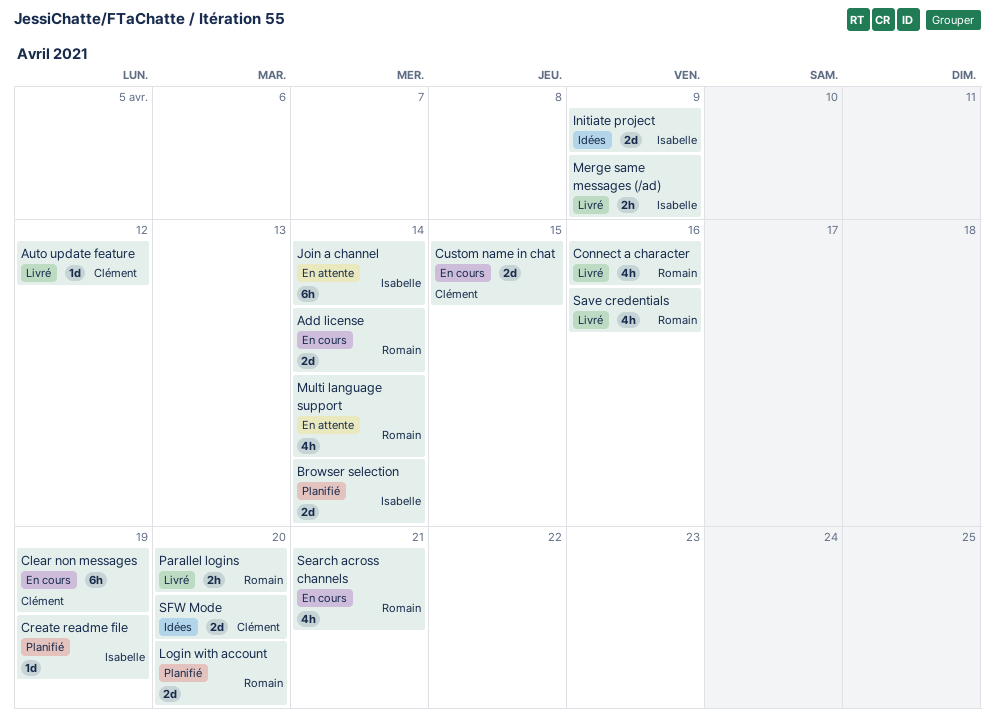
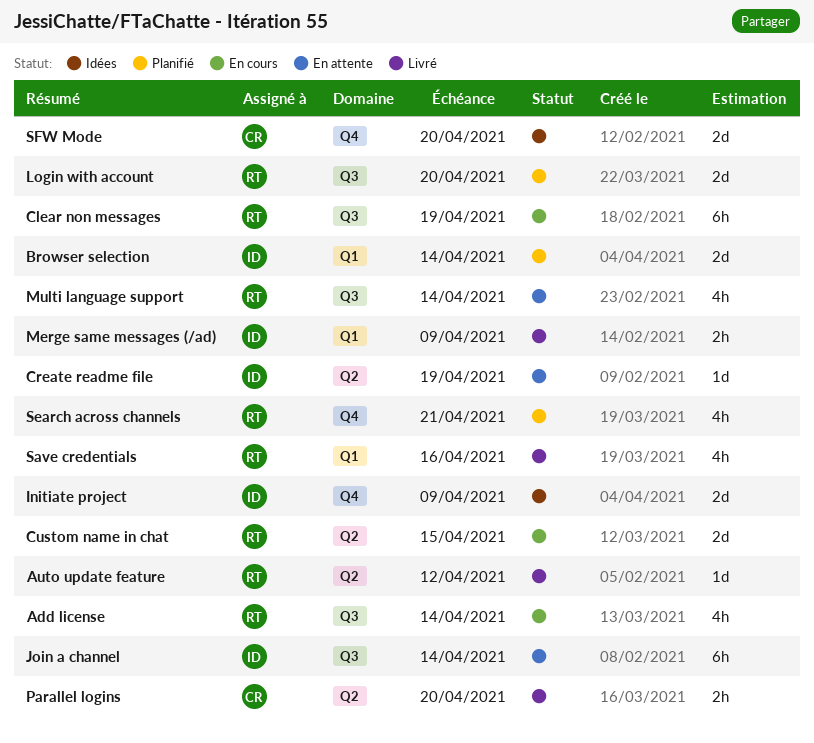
Add license, estimate: 2d -> 4h
Auto update feature, owner: Clément -> Romain
Clear non messages, owner: Clément -> Romain
Connect a character: present -> none
Create readme file, status: Planifié -> En attente
Custom name in chat, owner: Clément -> Romain
Parallel logins, owner: Romain -> Clément
Search across channels, status: En cours -> Planifié

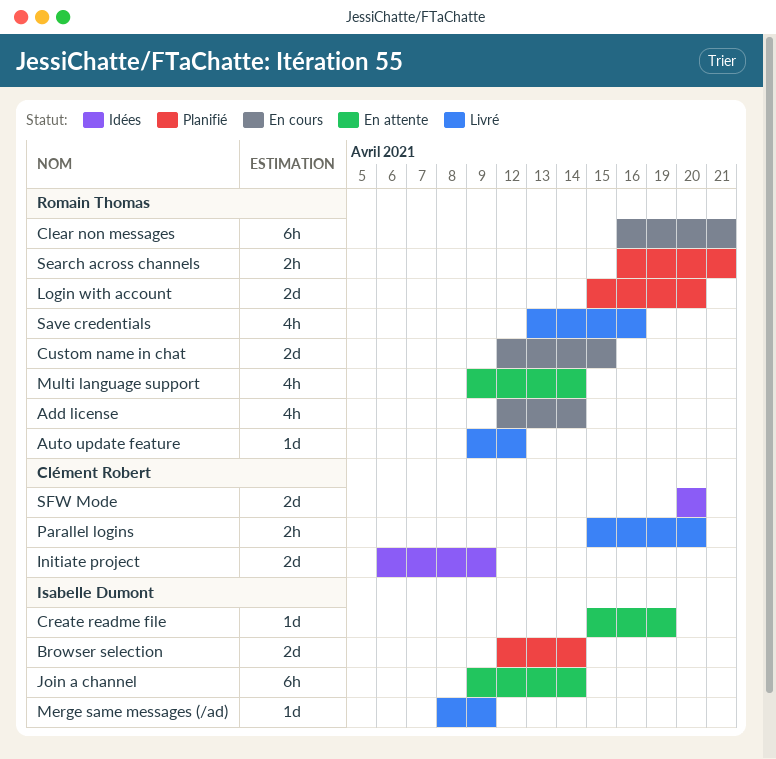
Clear non messages, due: Apr 19 -> Apr 21
Initiate project, owner: Isabelle Dumont -> Clément Robert
Merge same messages (/ad), estimate: 2h -> 1d
Search across channels, estimate: 4h -> 2h

